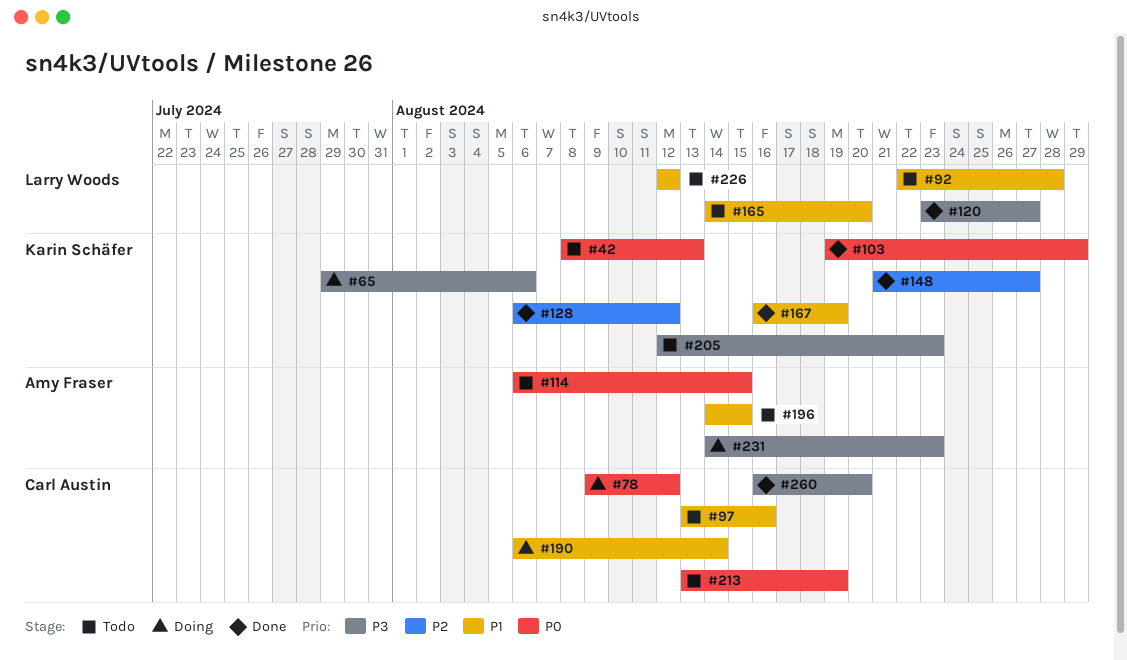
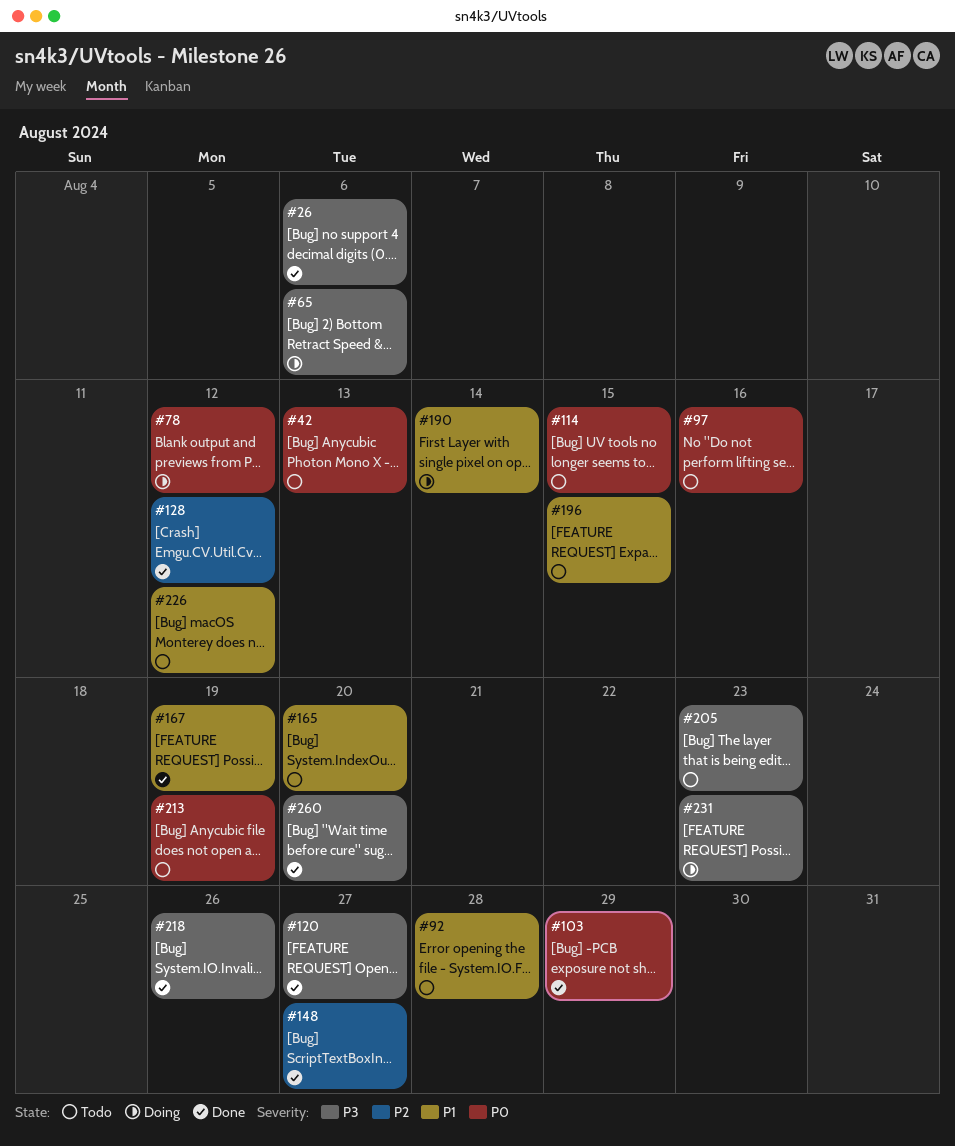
#26: none -> present
#97, priority: P1 -> P0
#218: none -> present

